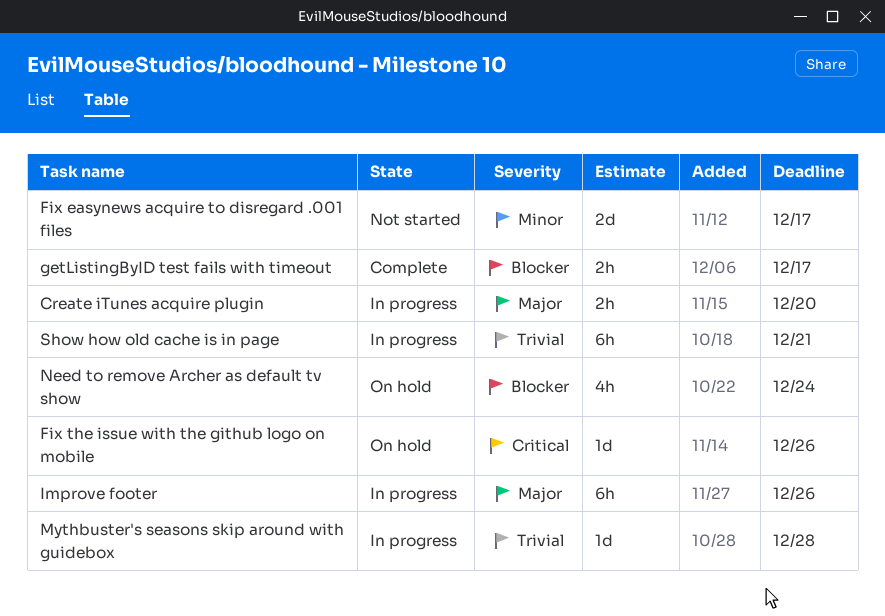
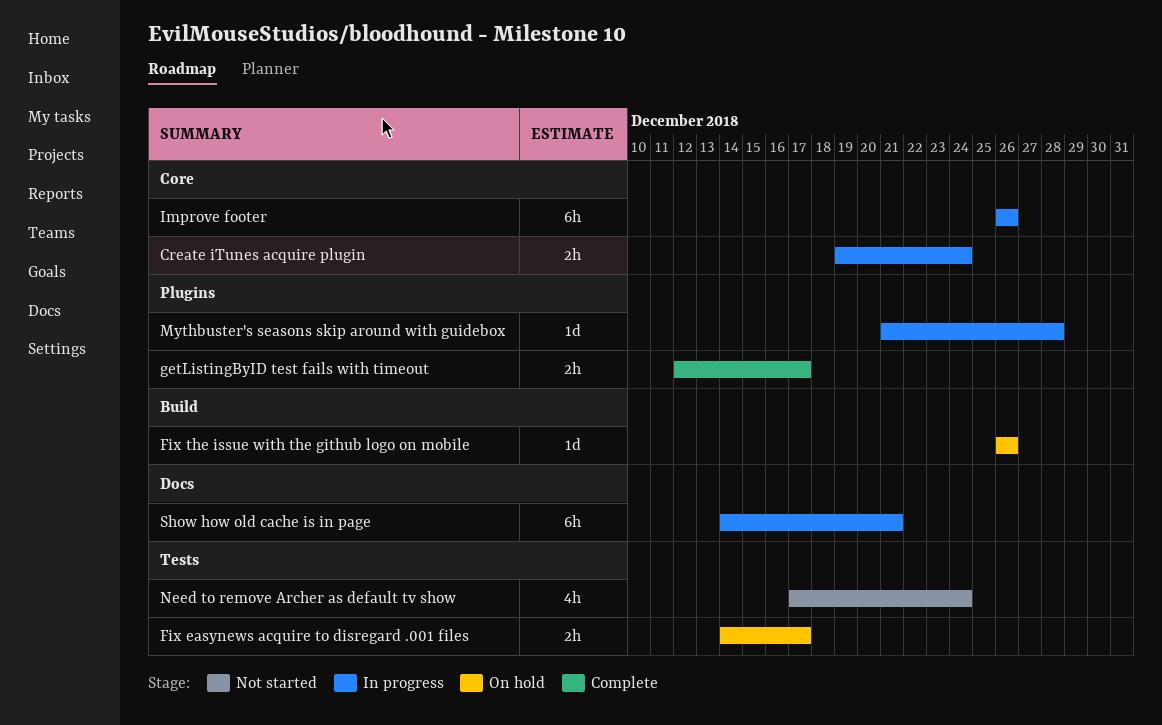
Create iTunes acquire plugin, due: Dec 20 -> Dec 24
Fix easynews acquire to disregard .001 files, status: Not started -> On hold
Fix easynews acquire to disregard .001 files, estimate: 2d -> 2h
Need to remove Archer as default tv show, status: On hold -> Not started

